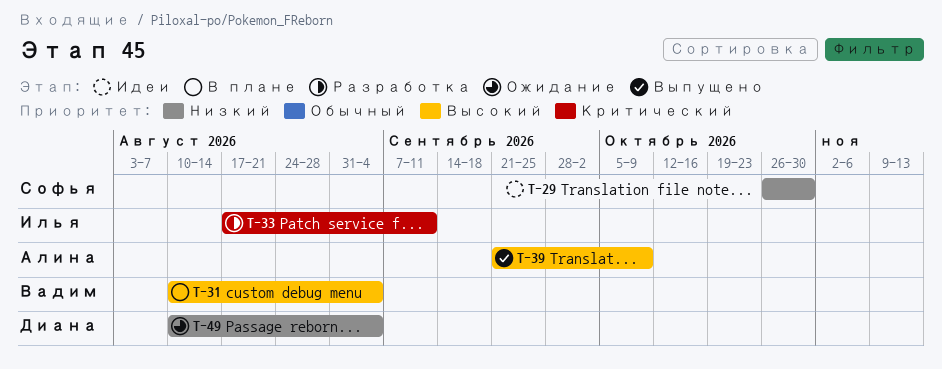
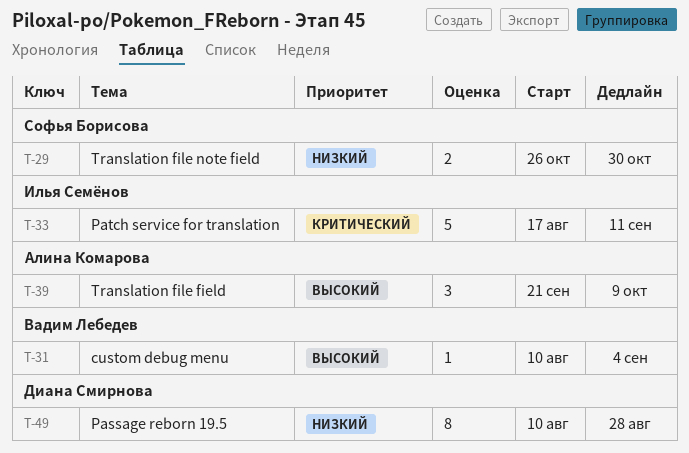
T-49, due: Sep 4 -> Aug 28

